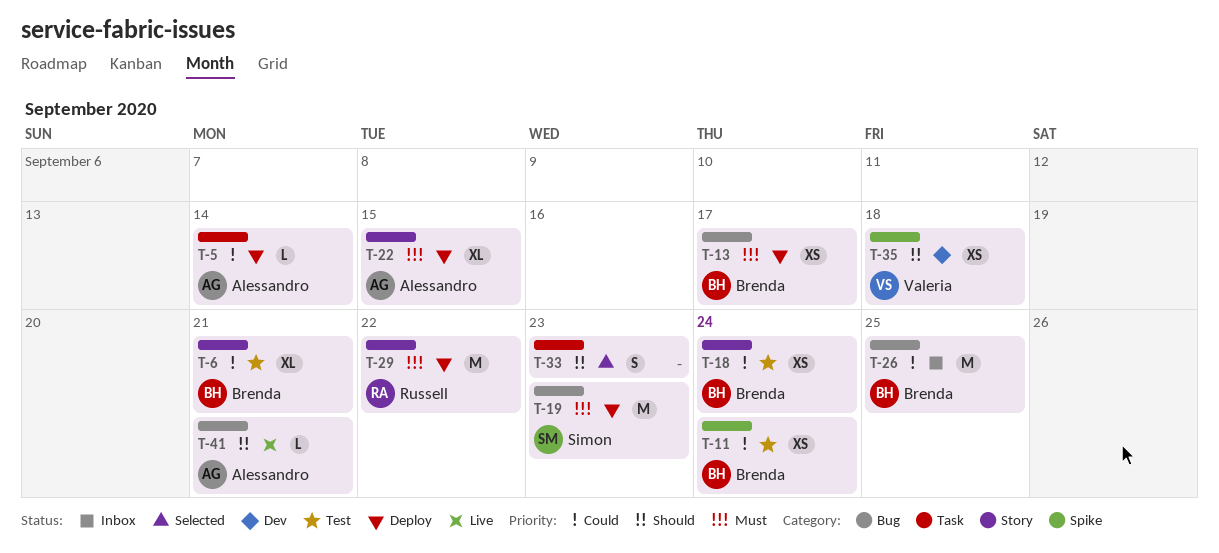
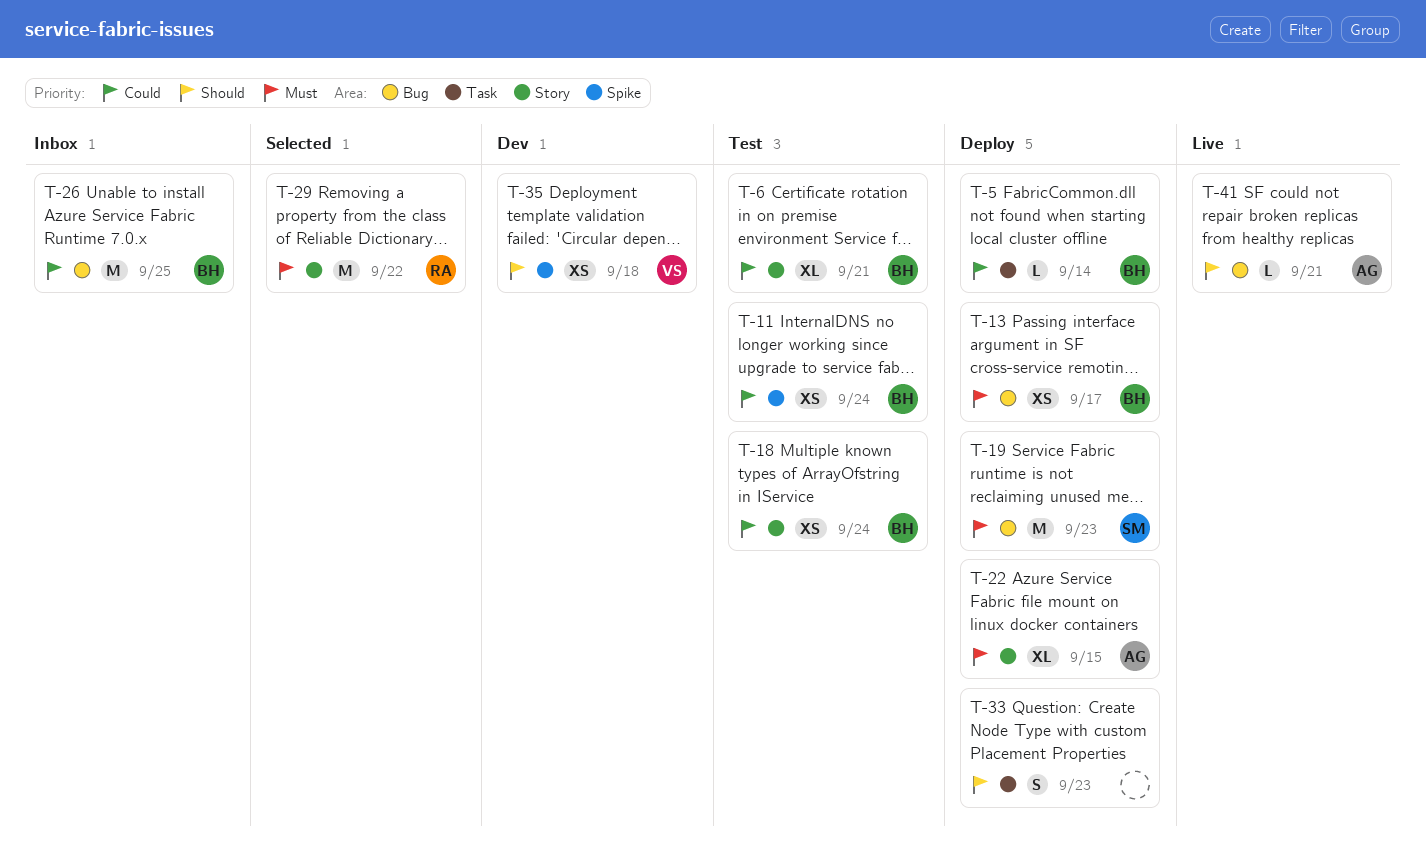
T-5, owner: Alessandro -> Brenda
T-29, status: Deploy -> Selected
T-33, status: Selected -> Deploy

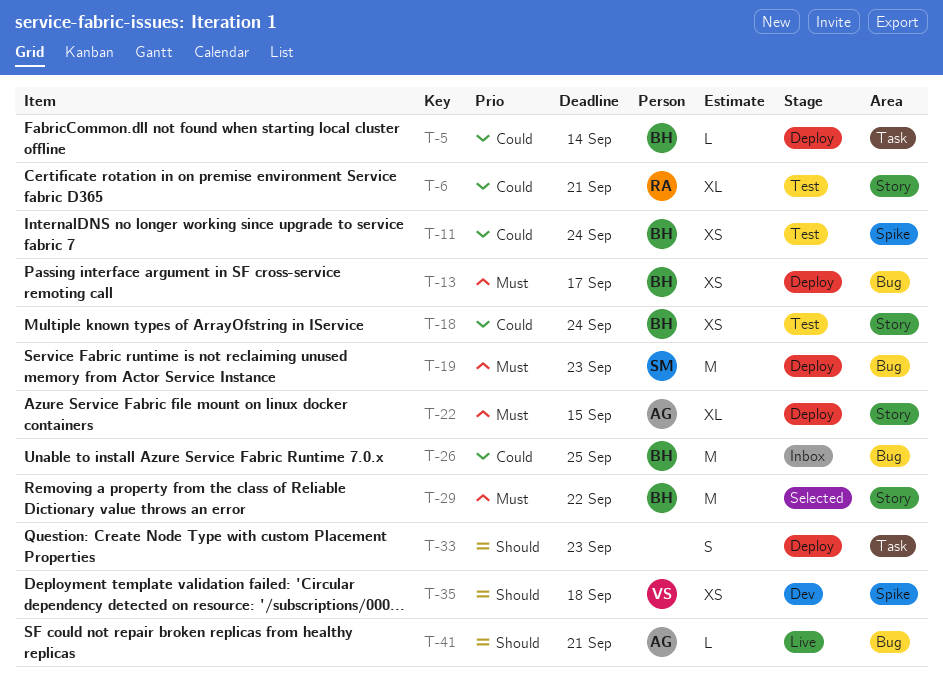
T-6, owner: BH -> RA
T-29, owner: RA -> BH

